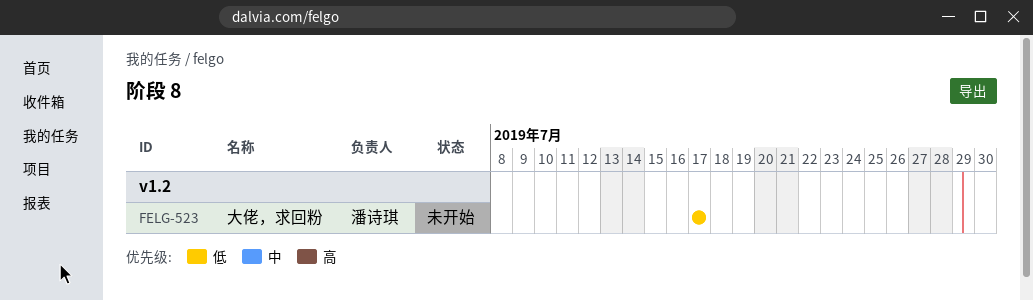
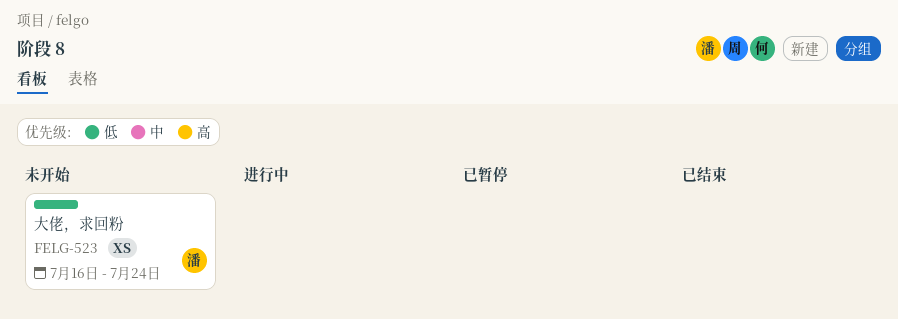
FELG-523, start: Jul 17 -> Jul 16
FELG-523, due: Jul 17 -> Jul 24

